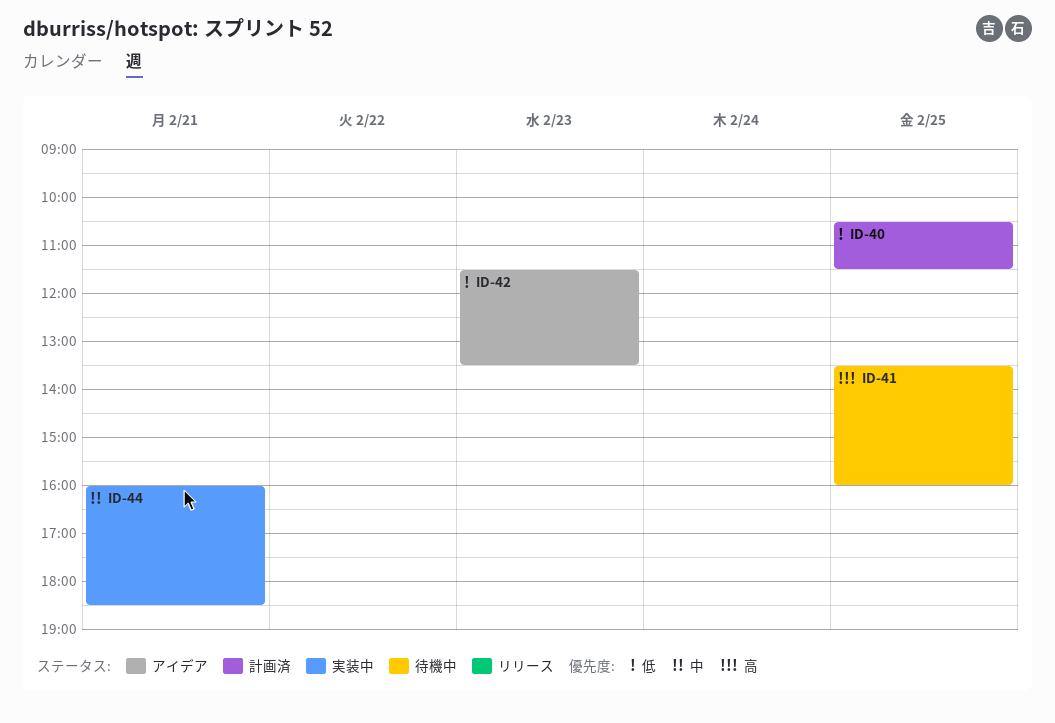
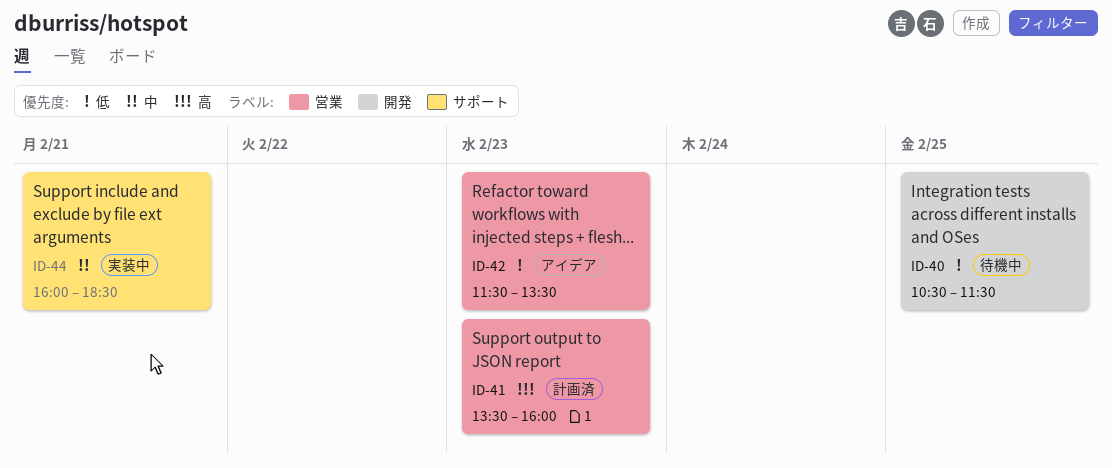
ID-40, status: 計画済 -> 待機中
ID-41, status: 待機中 -> 計画済
ID-41, day: Feb 25 -> Feb 23

